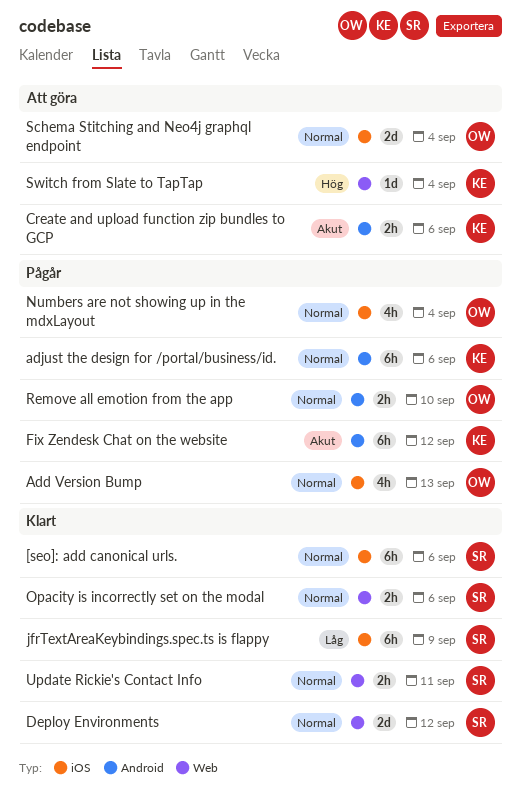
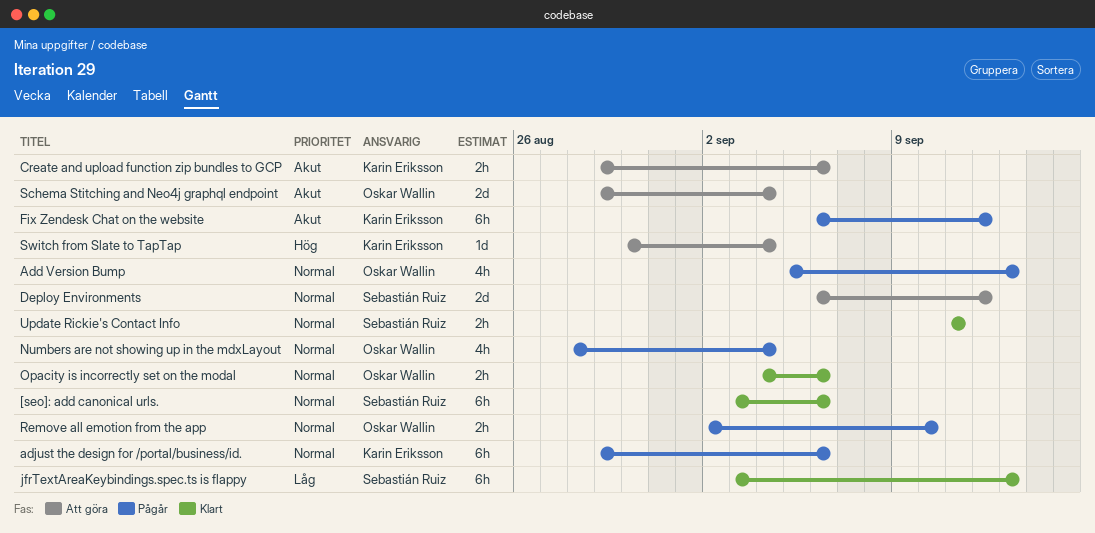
Deploy Environments, status: Klart -> Att göra
jfrTextAreaKeybindings.spec.ts is flappy, due: Sep 9 -> Sep 13
Opacity is incorrectly set on the modal, owner: Sebastián Ruiz -> Oskar Wallin
Schema Stitching and Neo4j graphql endpoint, priority: Normal -> Akut

